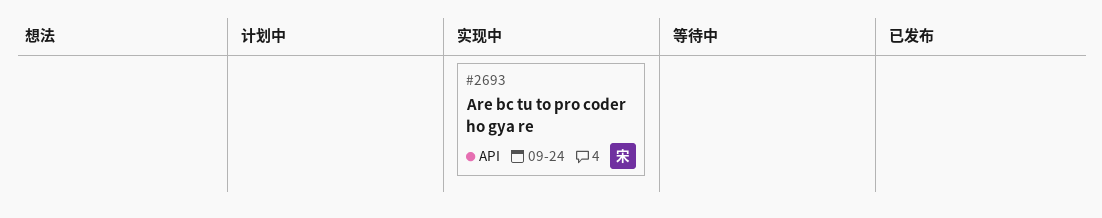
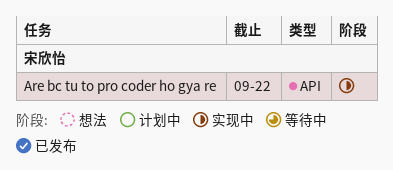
Are bc tu to pro coder ho gya re, due: Sep 24 -> Sep 22

